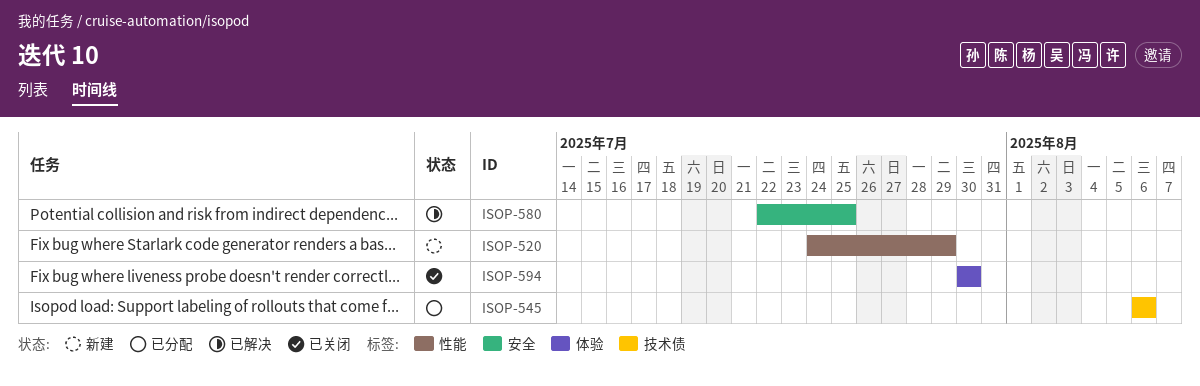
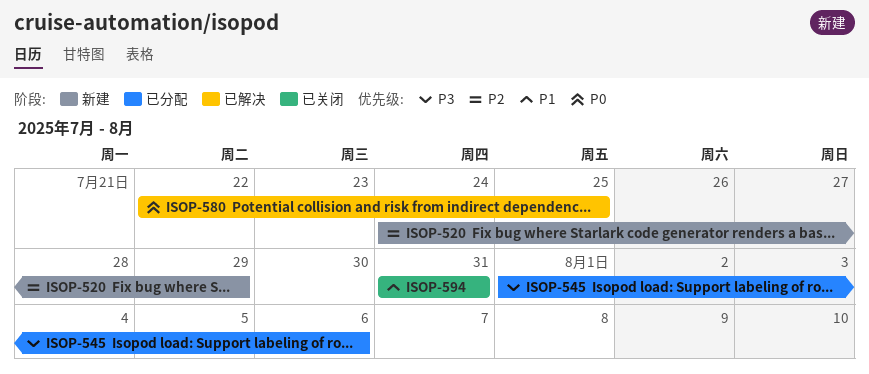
ISOP-545, start: Aug 6 -> Aug 1
ISOP-594, start: Jul 30 -> Jul 31
ISOP-594, due: Jul 30 -> Jul 31

